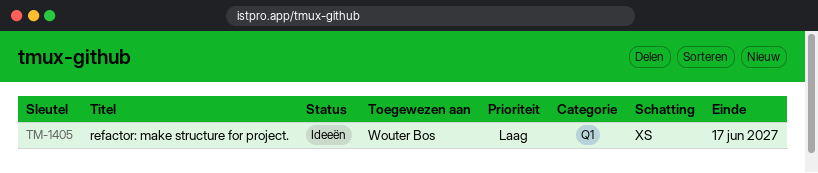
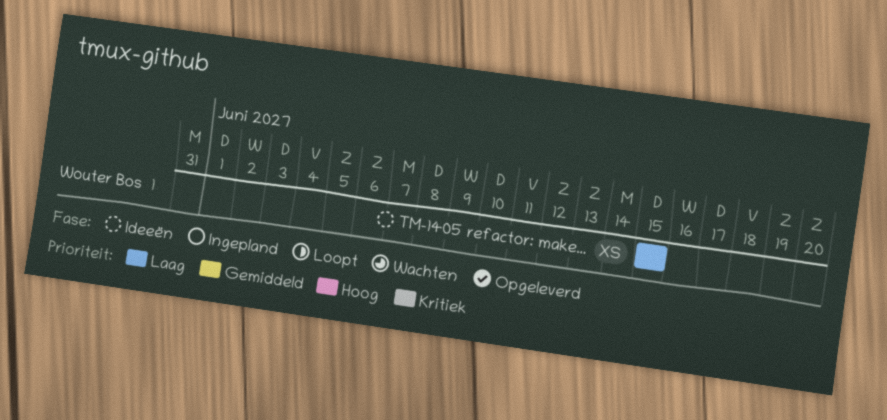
TM-1405, due: Jun 17 -> Jun 15

